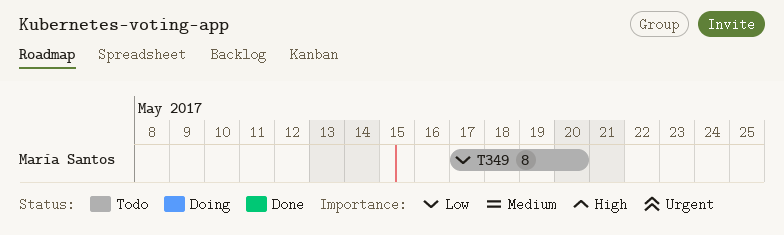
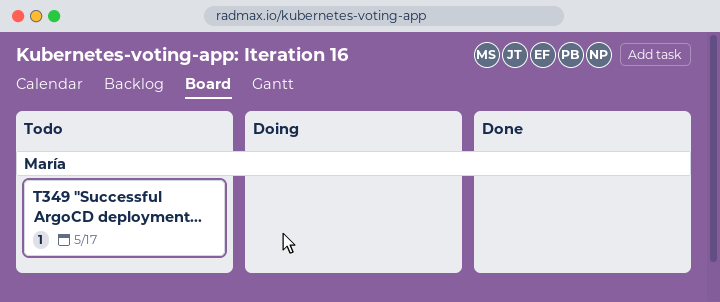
T349, estimate: 8 -> 1
T349, due: May 20 -> May 17

